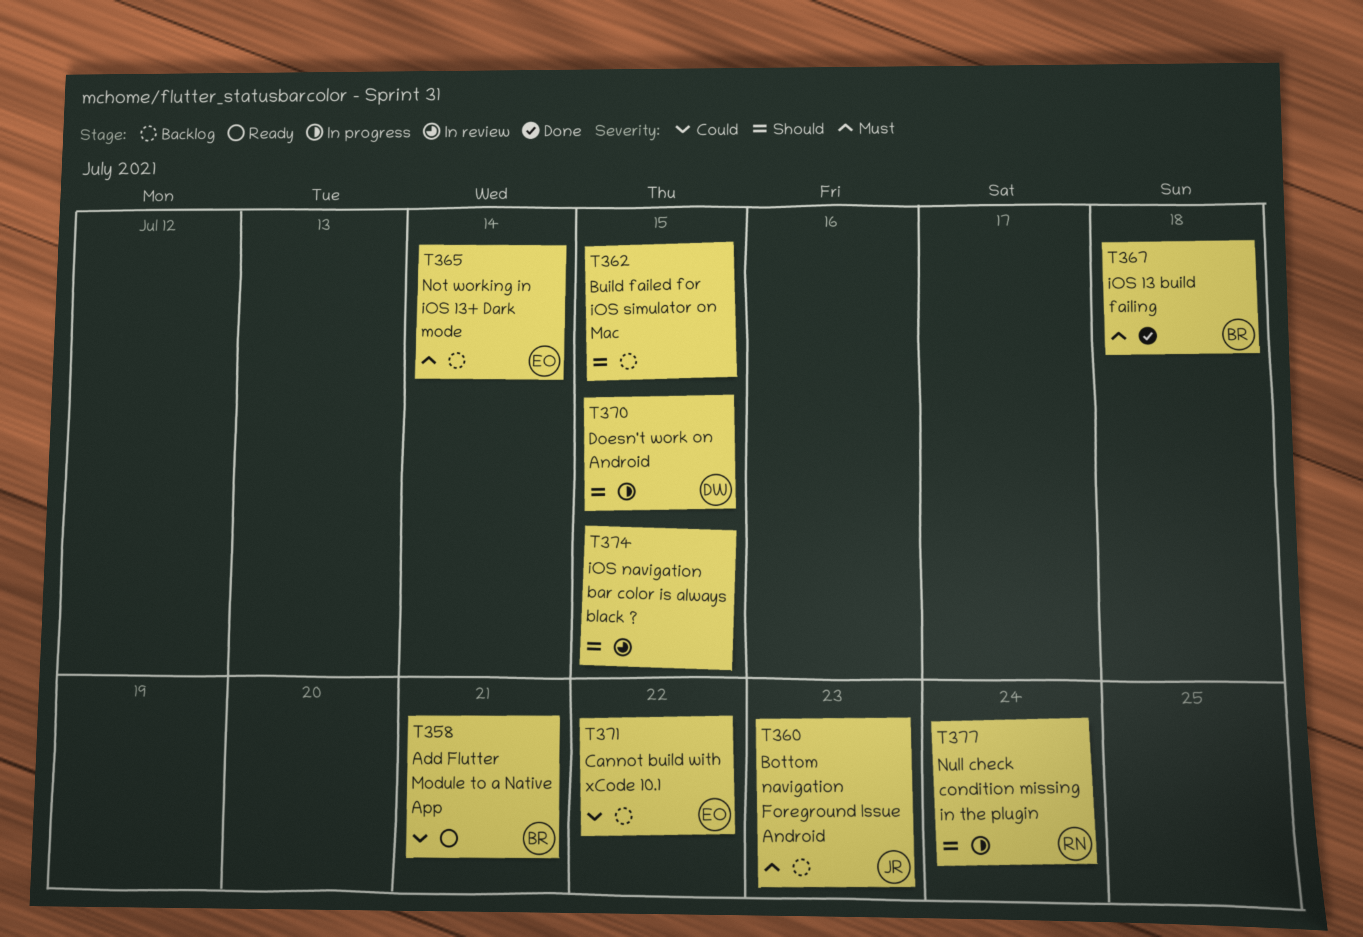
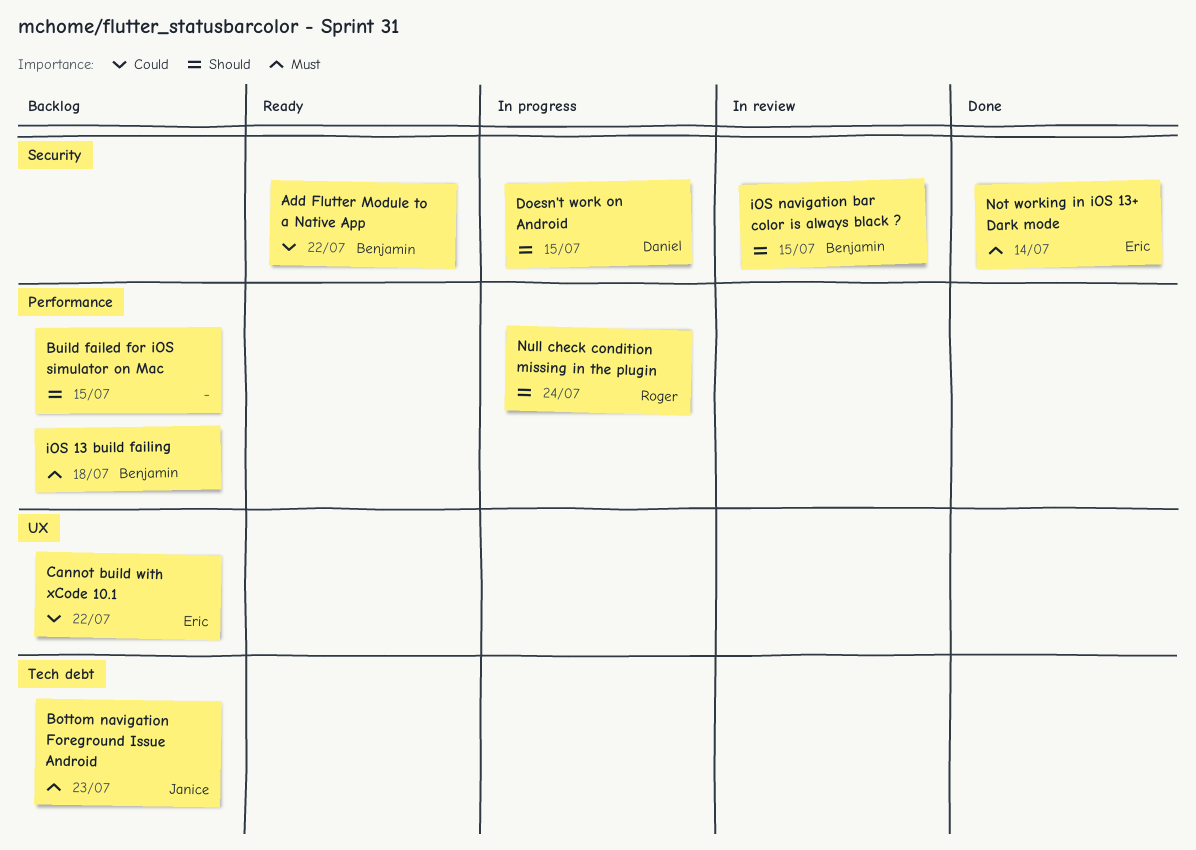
Add Flutter Module to a Native App, due: Jul 21 -> Jul 22
iOS 13 build failing, status: Done -> Backlog
iOS navigation bar color is always black ?, owner: none -> Benjamin
Not working in iOS 13+ Dark mode, status: Backlog -> Done

